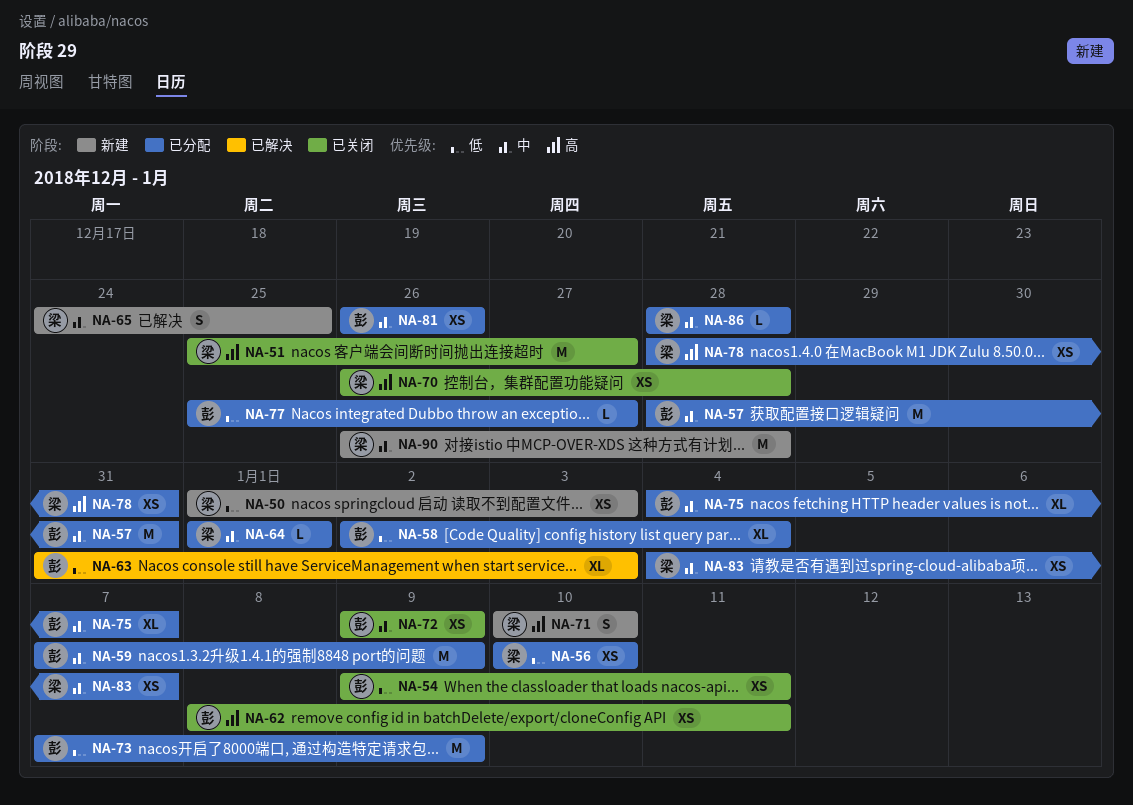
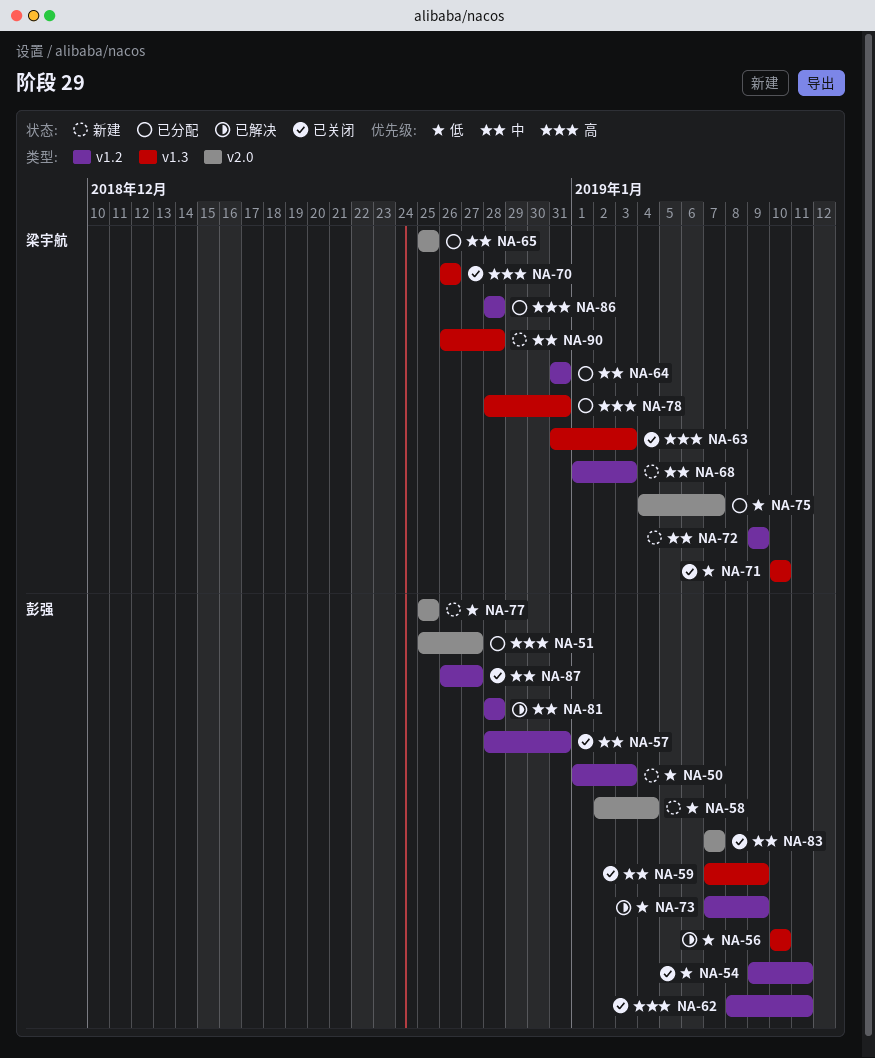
NA-50, owner: 梁宇航 -> 彭强
NA-51, status: 已关闭 -> 已分配
NA-51, owner: 梁宇航 -> 彭强
NA-56, status: 已分配 -> 已解决
NA-56, owner: 梁宇航 -> 彭强
NA-57, status: 已分配 -> 已关闭
NA-58, status: 已分配 -> 新建
NA-59, status: 已分配 -> 已关闭
NA-63, status: 已解决 -> 已关闭
NA-63, owner: 彭强 -> 梁宇航
NA-63, priority: 低 -> 高
NA-64, start: Jan 1 -> Dec 31
NA-64, due: Jan 1 -> Dec 31
NA-65, status: 新建 -> 已分配
NA-65, start: Dec 24 -> Dec 25
NA-68: none -> present
NA-70, due: Dec 28 -> Dec 26
NA-71, status: 新建 -> 已关闭
NA-71, priority: 高 -> 低
NA-72, status: 已关闭 -> 新建
NA-72, owner: 彭强 -> 梁宇航
NA-73, status: 已分配 -> 已解决
NA-75, owner: 彭强 -> 梁宇航
NA-75, priority: 中 -> 低
NA-77, status: 已分配 -> 新建
NA-77, due: Dec 27 -> Dec 25
NA-81, status: 已分配 -> 已解决
NA-81, start: Dec 26 -> Dec 28
NA-81, due: Dec 26 -> Dec 28
NA-83, status: 已分配 -> 已关闭
NA-83, owner: 梁宇航 -> 彭强
NA-83, start: Jan 4 -> Jan 7
NA-86, priority: 中 -> 高
NA-87: none -> present

